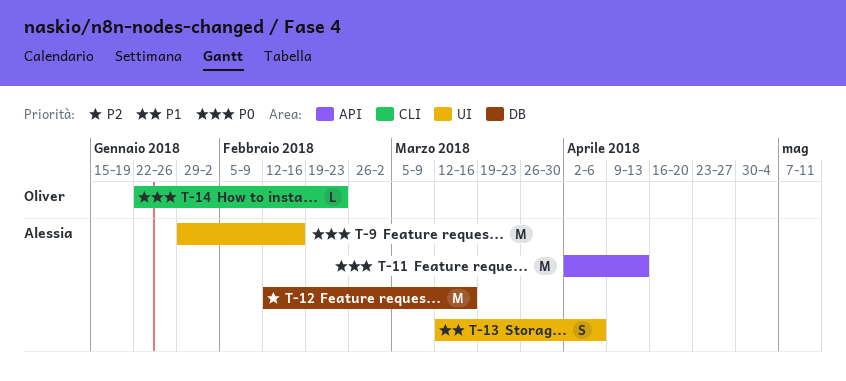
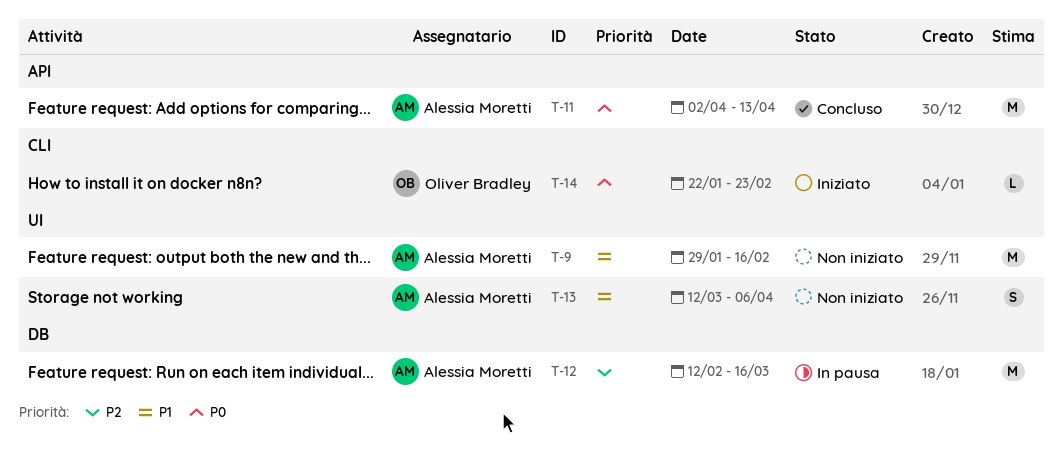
T-9, priority: P0 -> P1

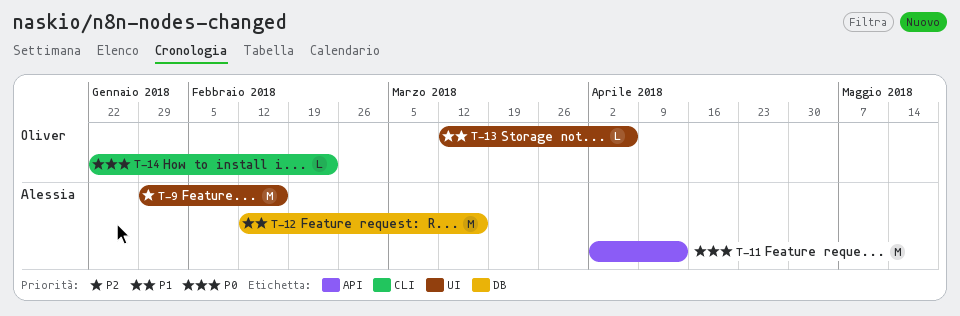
T-9, priority: P1 -> P2
T-12, priority: P2 -> P1
T-13, owner: Alessia Moretti -> Oliver Bradley
T-13, estimate: S -> L

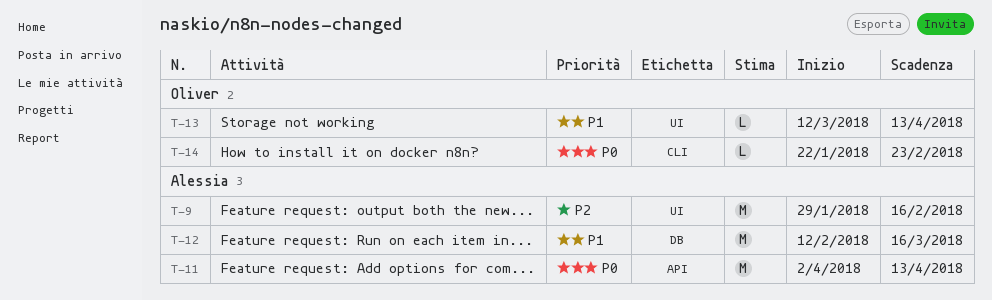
T-13, due: Apr 6 -> Apr 13

